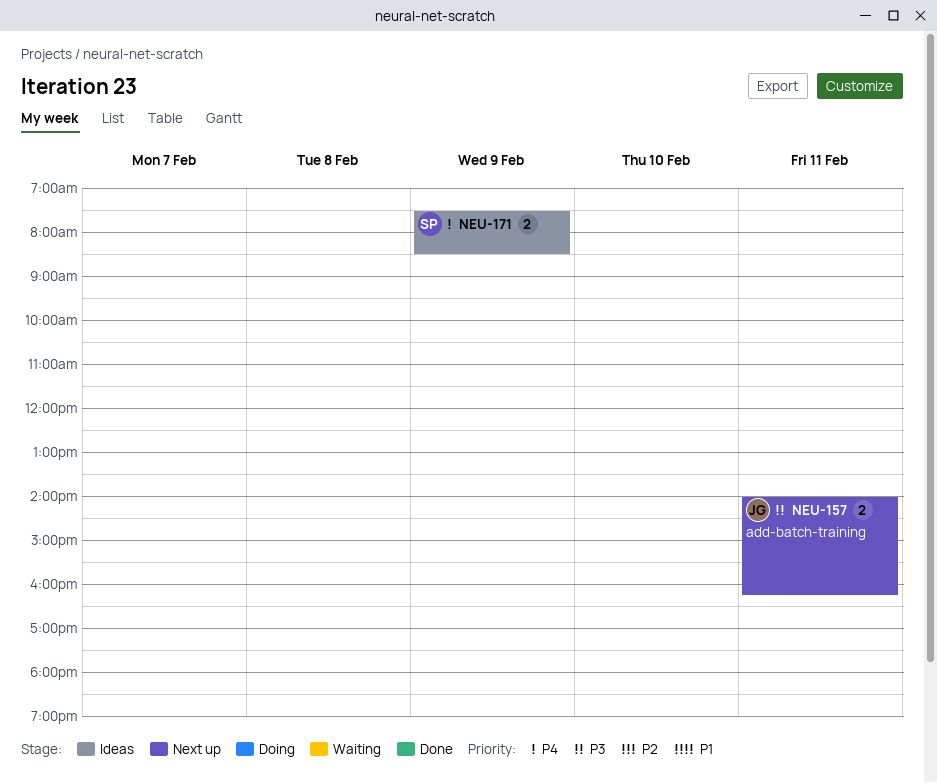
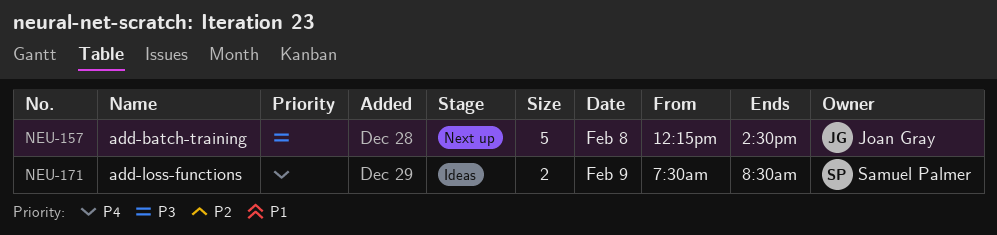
NEU-157, estimate: 2 -> 5
NEU-157, day: Feb 11 -> Feb 8
NEU-157, begins: 14:00 -> 12:15
NEU-157, ends: 16:15 -> 14:30

